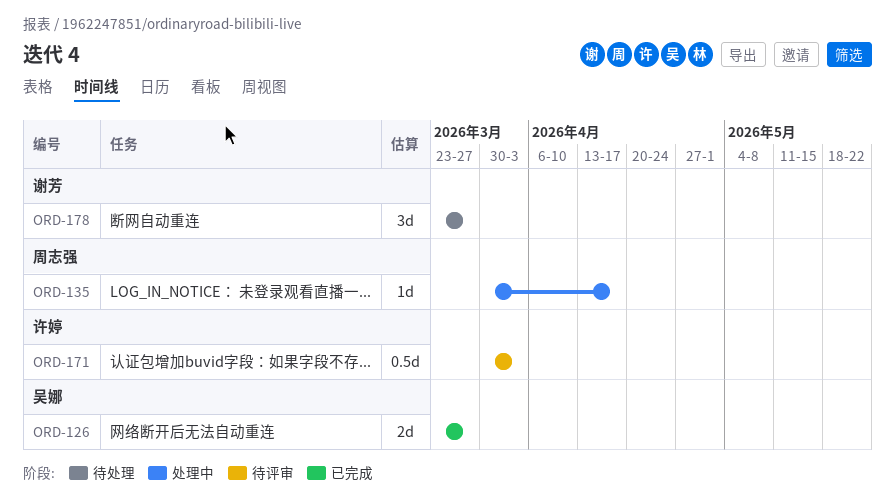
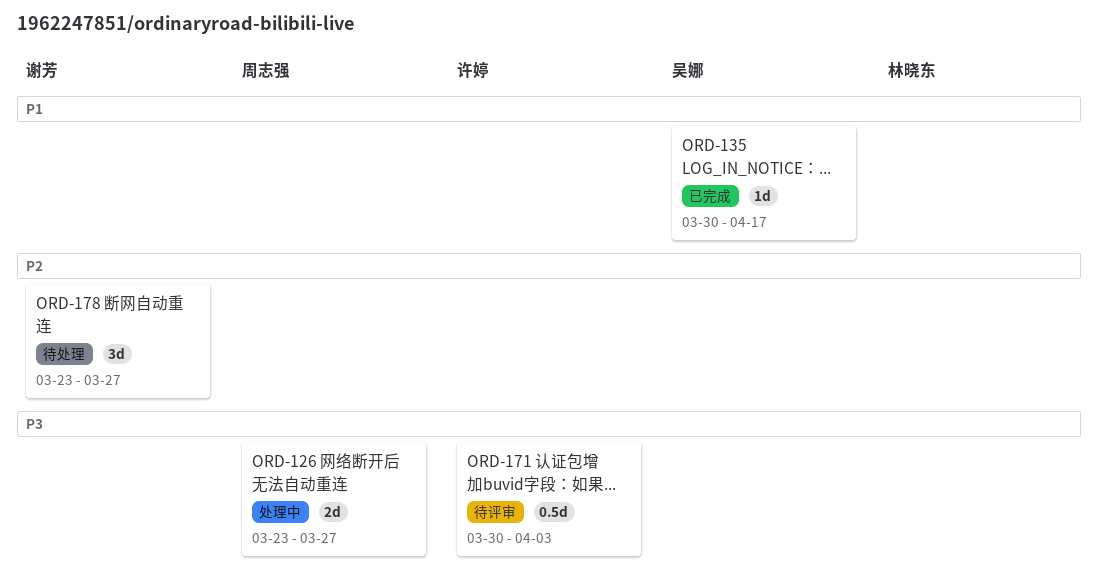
ORD-126, status: 已完成 -> 处理中
ORD-126, owner: 吴娜 -> 周志强
ORD-135, status: 处理中 -> 已完成
ORD-135, owner: 周志强 -> 吴娜

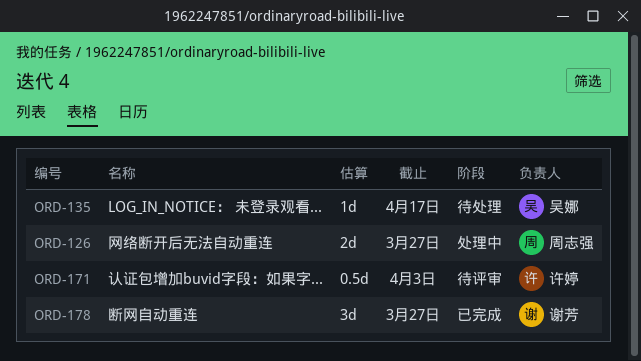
ORD-135, status: 已完成 -> 待处理
ORD-178, status: 待处理 -> 已完成

